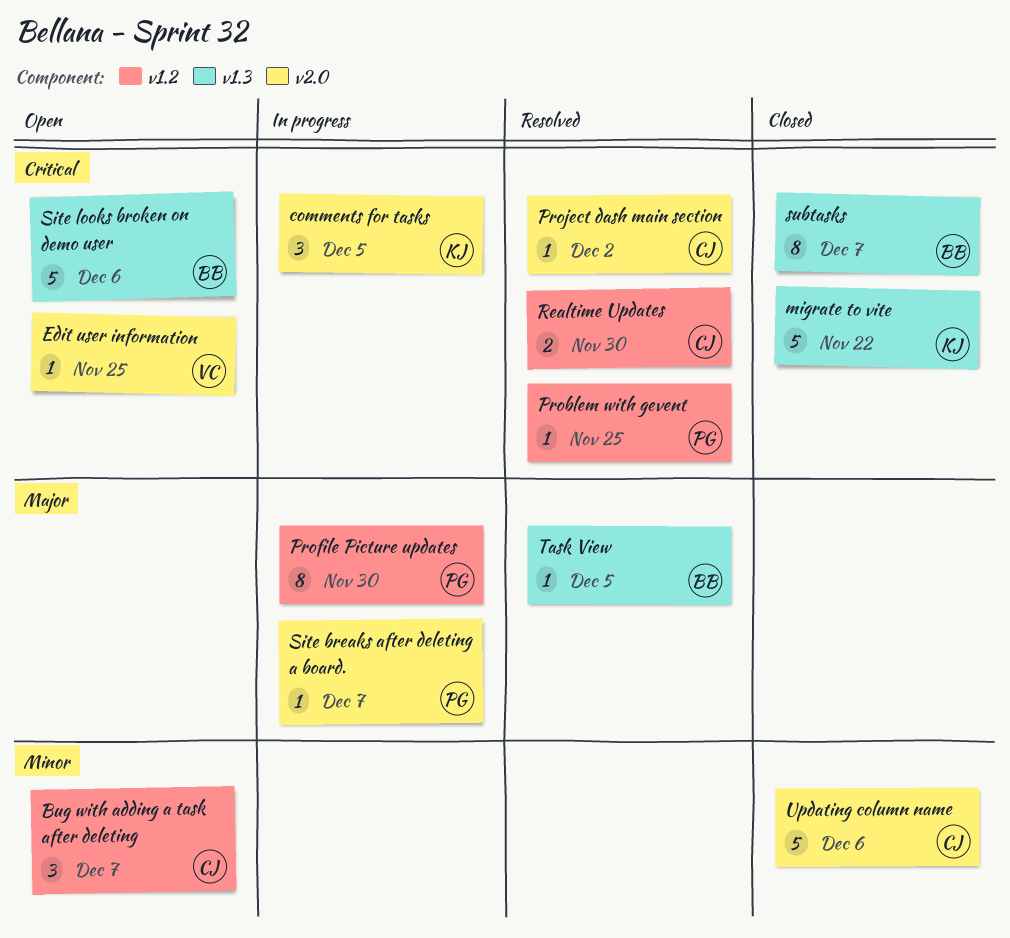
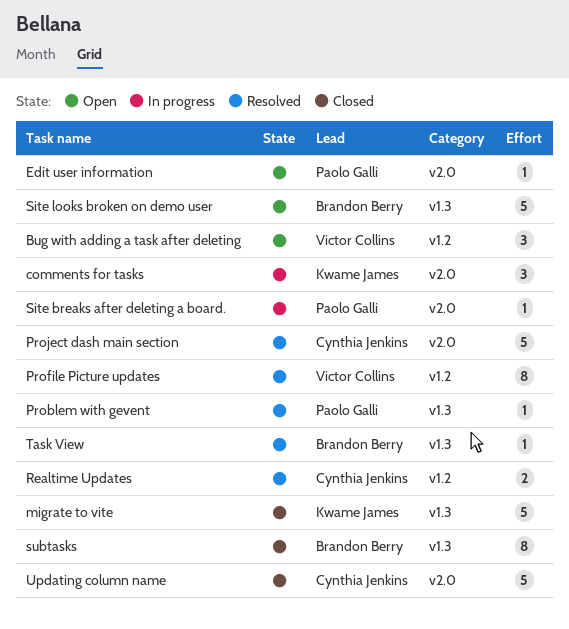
Bug with adding a task after deleting, owner: Cynthia Jenkins -> Victor Collins
Edit user information, owner: Victor Collins -> Paolo Galli
Problem with gevent, label: v1.2 -> v1.3
Profile Picture updates, status: In progress -> Resolved
Profile Picture updates, owner: Paolo Galli -> Victor Collins
Project dash main section, estimate: 1 -> 5

